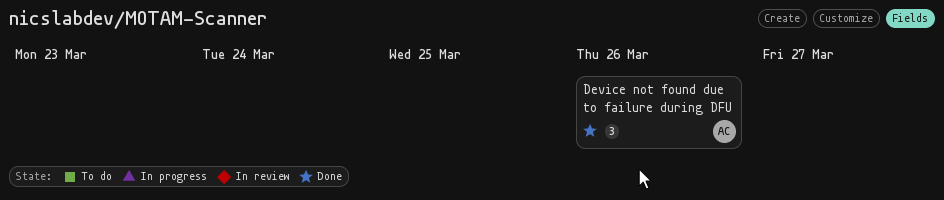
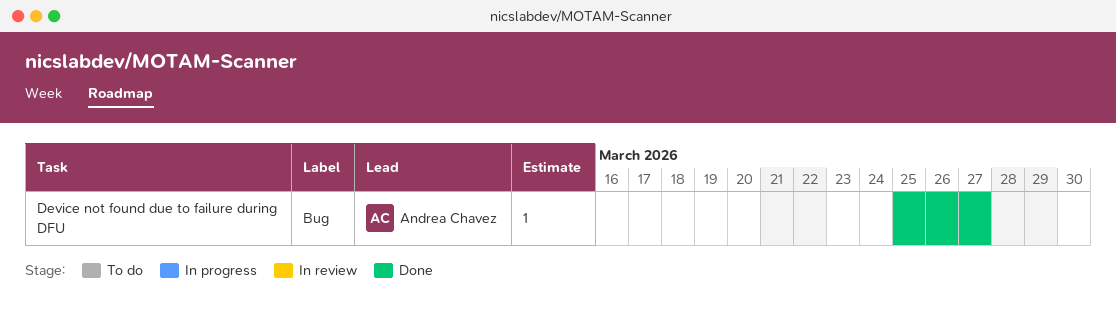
Device not found due to failure during DFU, estimate: 3 -> 1
Device not found due to failure during DFU, due: Mar 26 -> Mar 27

